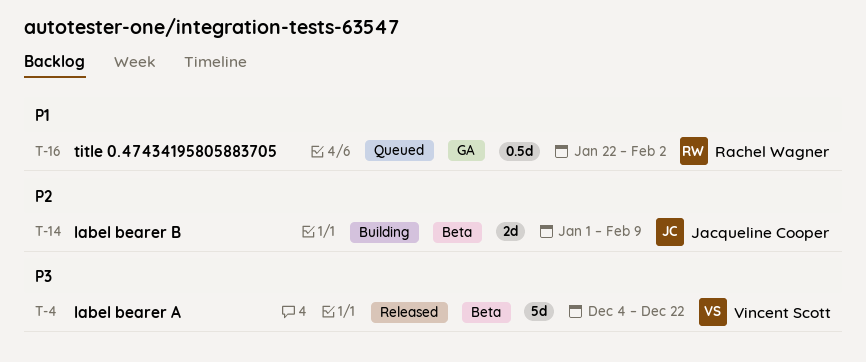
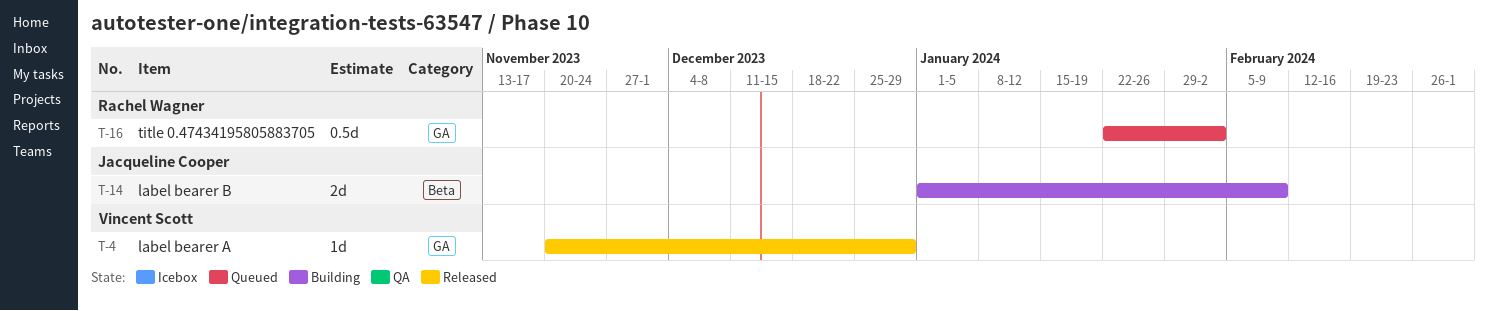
T-4, label: Beta -> GA
T-4, estimate: 5d -> 1d
T-4, start: Dec 4 -> Nov 20
T-4, due: Dec 22 -> Dec 29

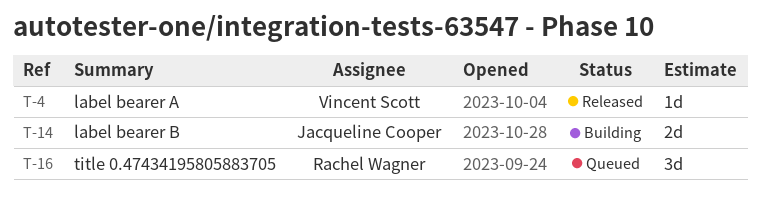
T-16, estimate: 0.5d -> 3d

